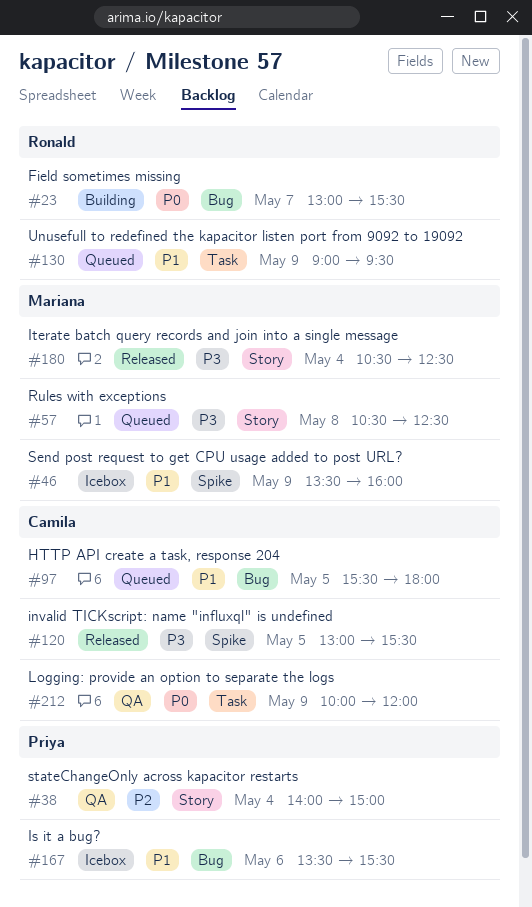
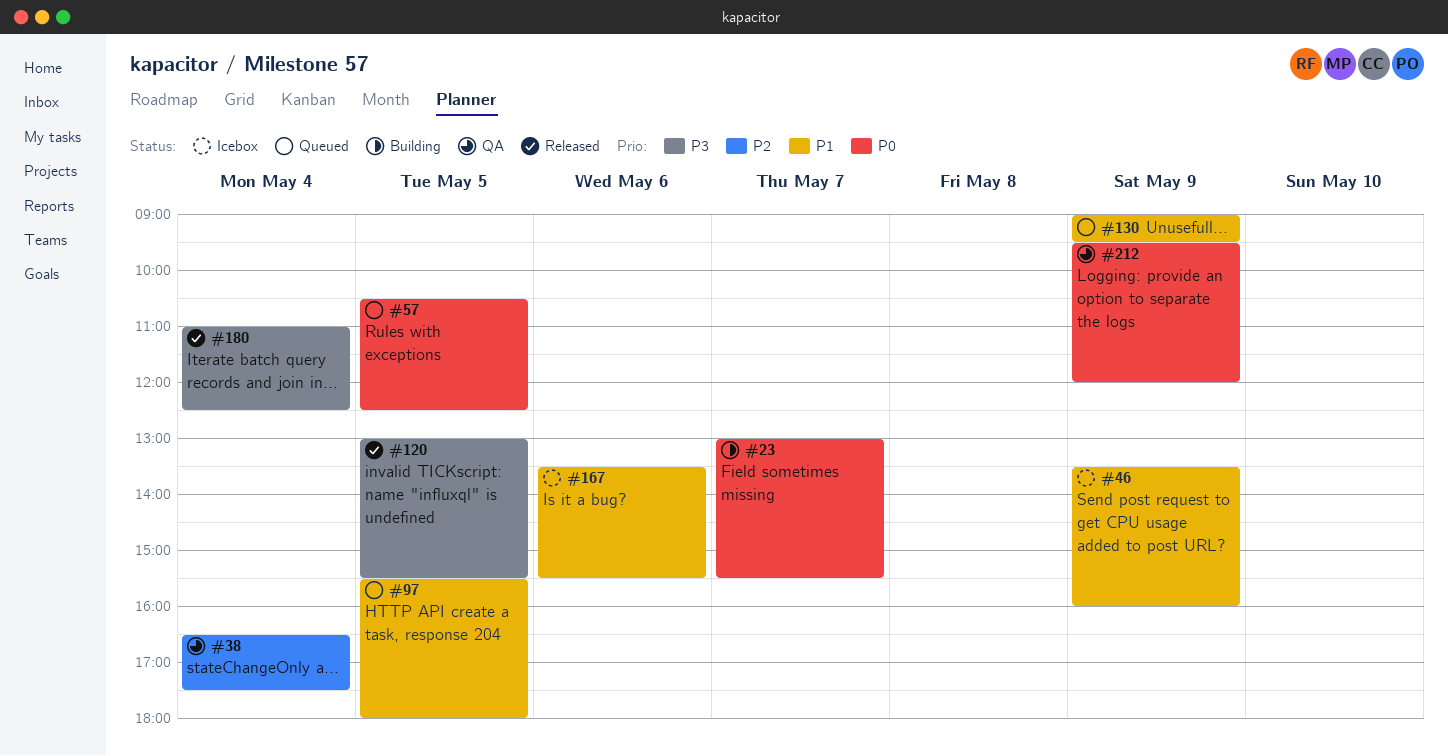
#38, begins: 14:00 -> 16:30
#38, ends: 15:00 -> 17:30
#57, priority: P3 -> P0
#57, day: May 8 -> May 5
#180, begins: 10:30 -> 11:00
#212, begins: 10:00 -> 09:30

